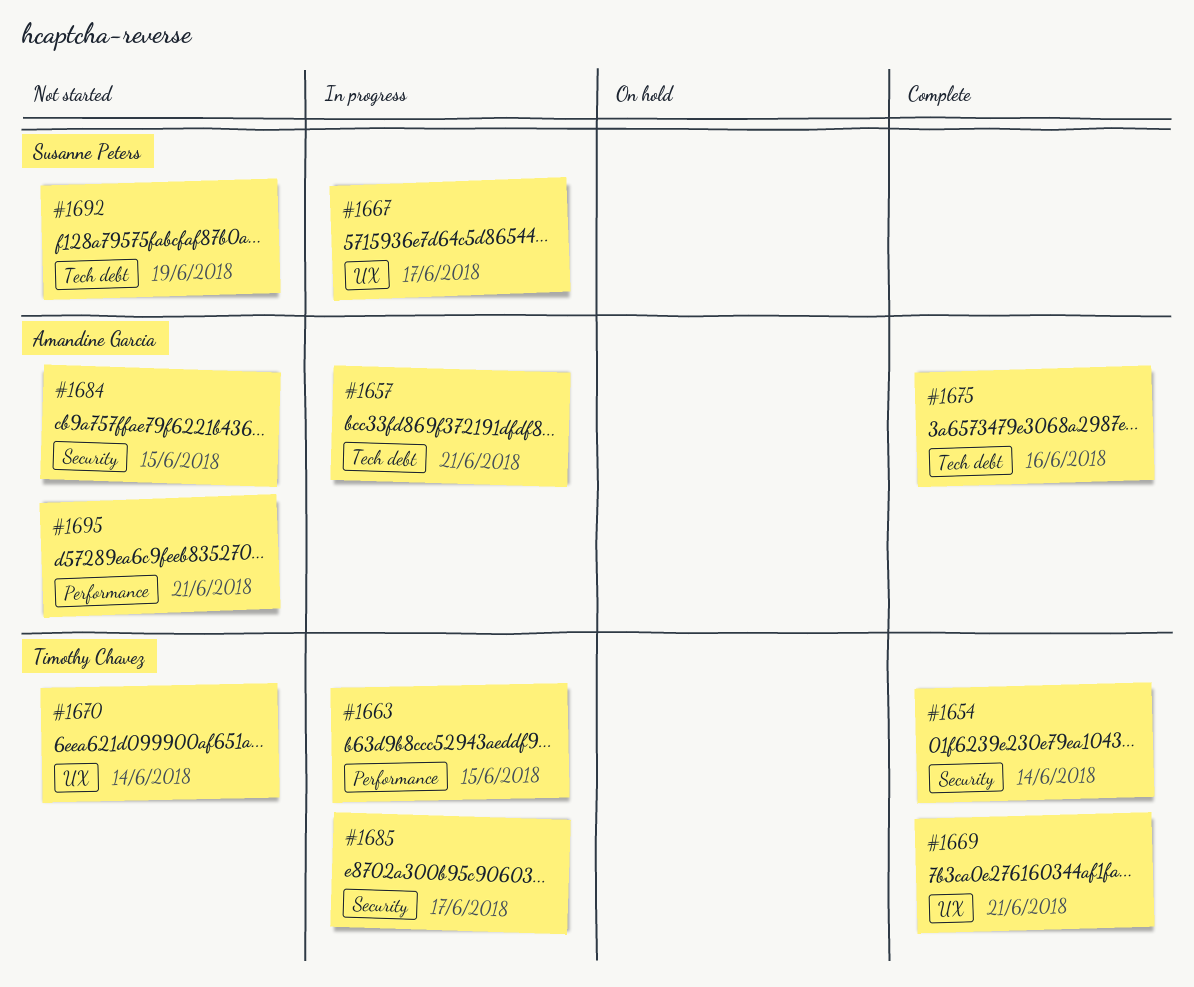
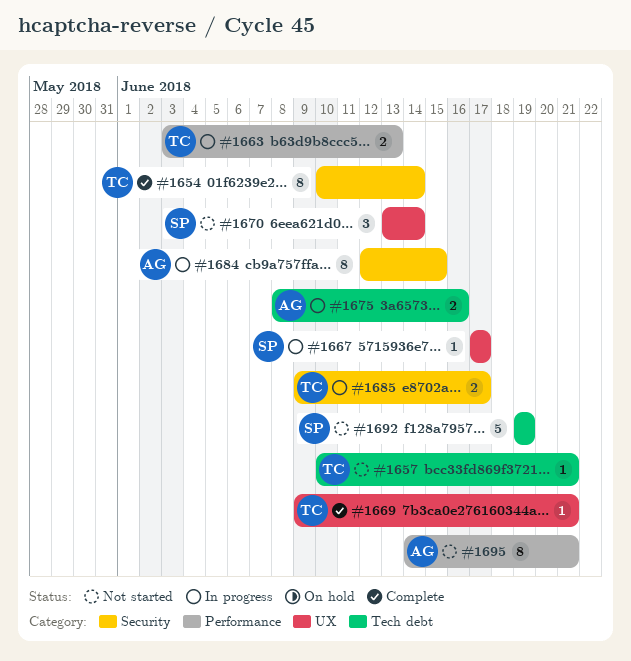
#1657, status: In progress -> Not started
#1657, owner: Amandine Garcia -> Timothy Chavez
#1663, due: Jun 15 -> Jun 13
#1670, owner: Timothy Chavez -> Susanne Peters
#1675, status: Complete -> In progress
#1684, status: Not started -> In progress

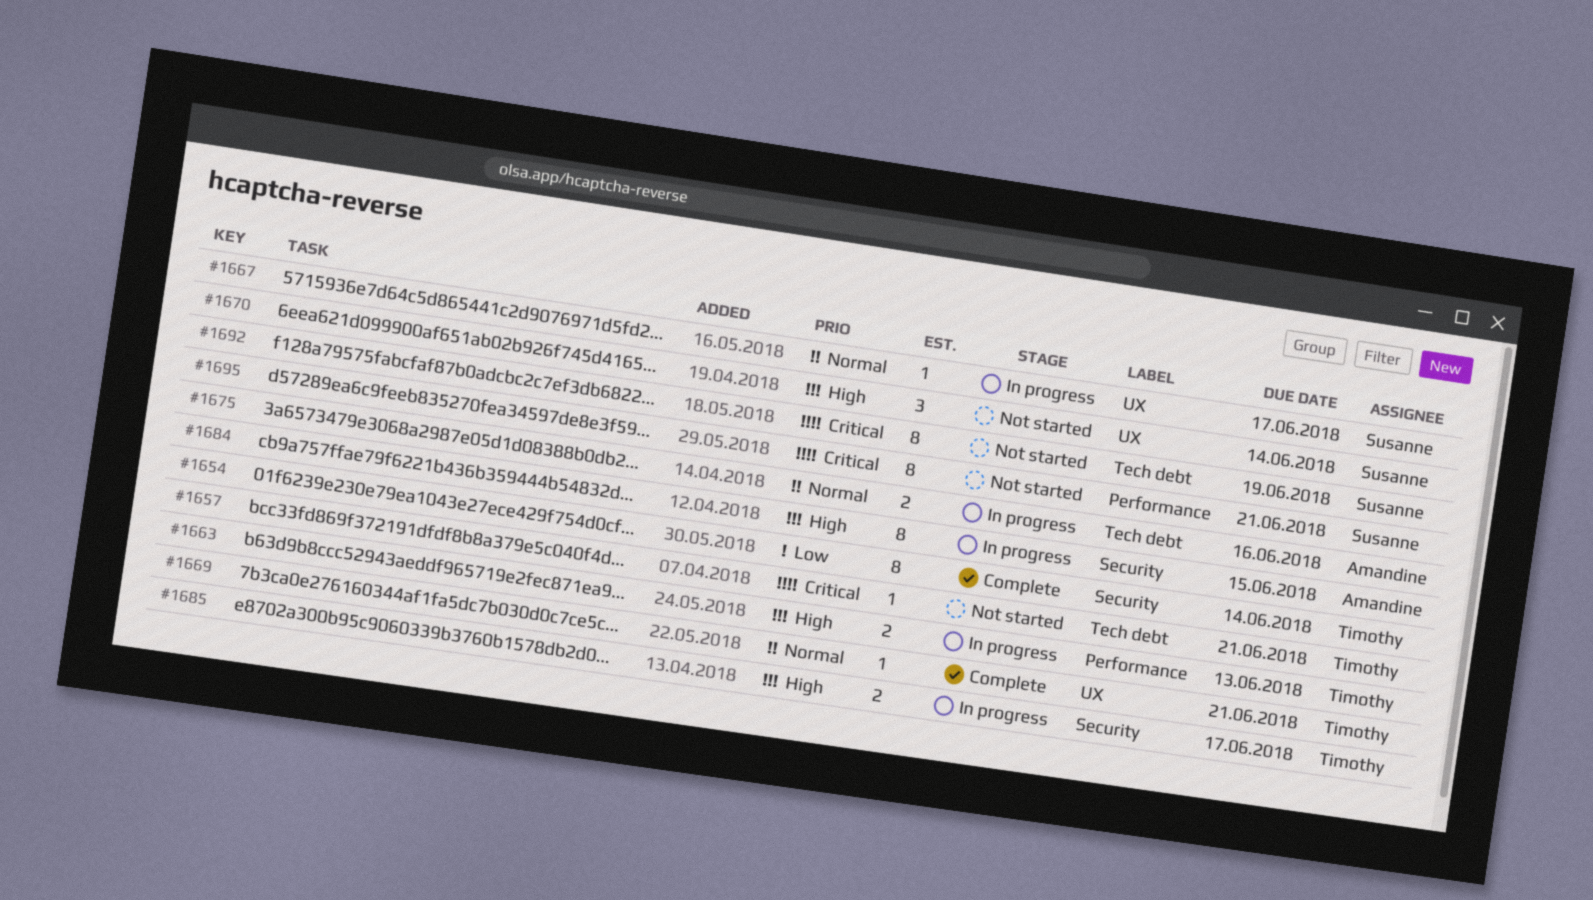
#1692, estimate: 5 -> 8
#1695, owner: Amandine -> Susanne

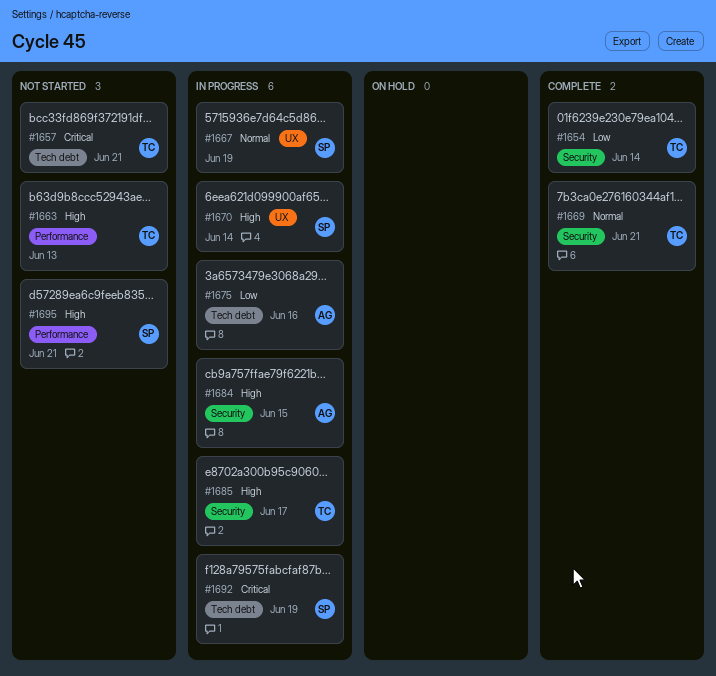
#1663, status: In progress -> Not started
#1667, due: Jun 17 -> Jun 19
#1669, label: UX -> Security
#1670, status: Not started -> In progress
#1675, priority: Normal -> Low
#1692, status: Not started -> In progress
#1695, priority: Critical -> High

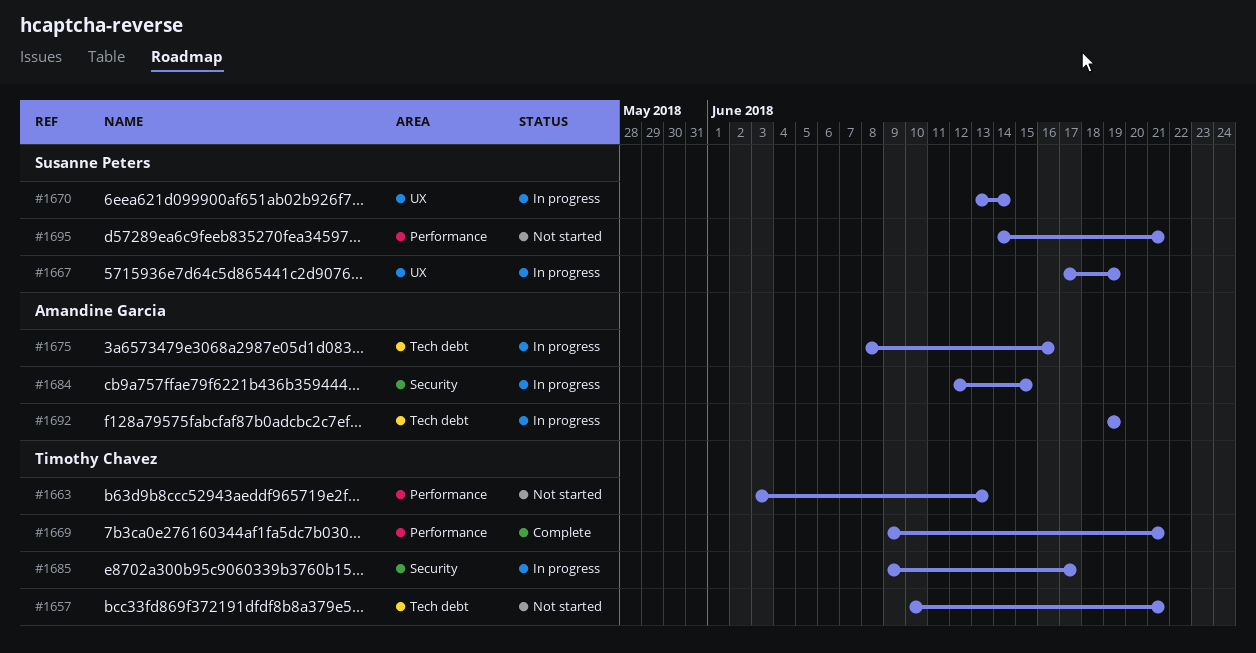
#1654: present -> none
#1669, label: Security -> Performance
#1692, owner: Susanne Peters -> Amandine Garcia

